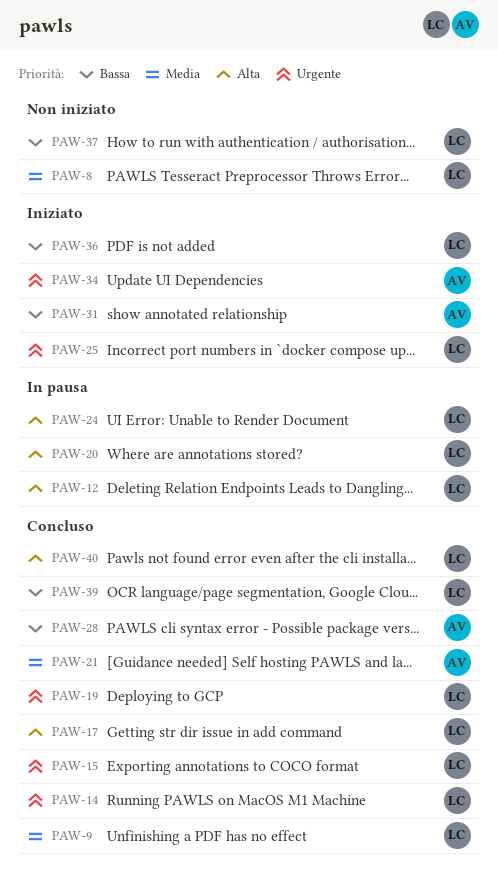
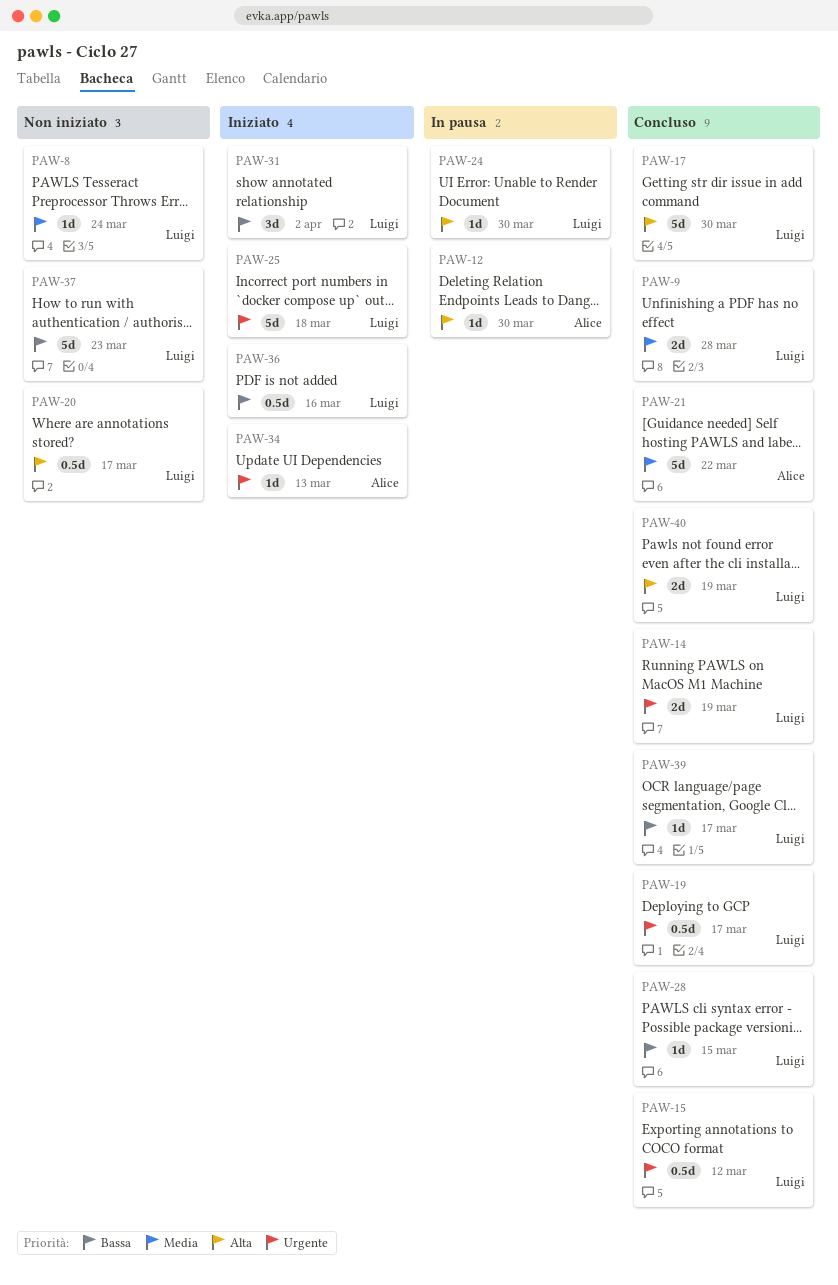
PAW-12, owner: Luigi -> Alice
PAW-20, status: In pausa -> Non iniziato
PAW-28, owner: Alice -> Luigi
PAW-31, owner: Alice -> Luigi

